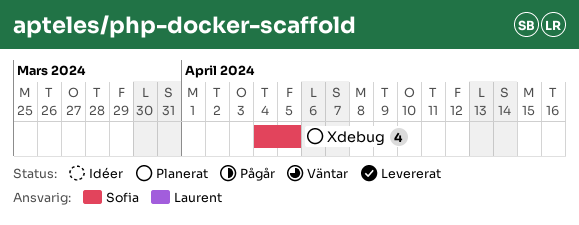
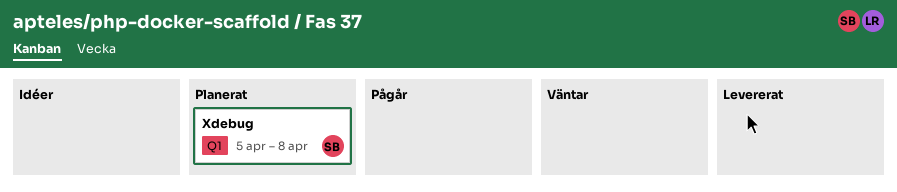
Xdebug, start: Apr 4 -> Apr 5
Xdebug, due: Apr 5 -> Apr 8

